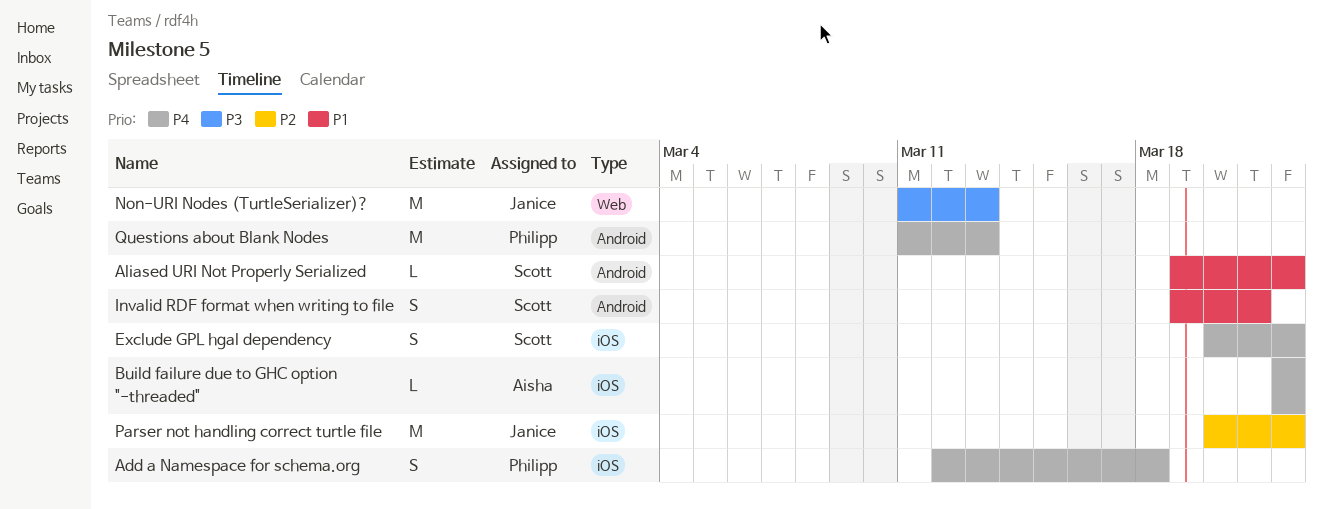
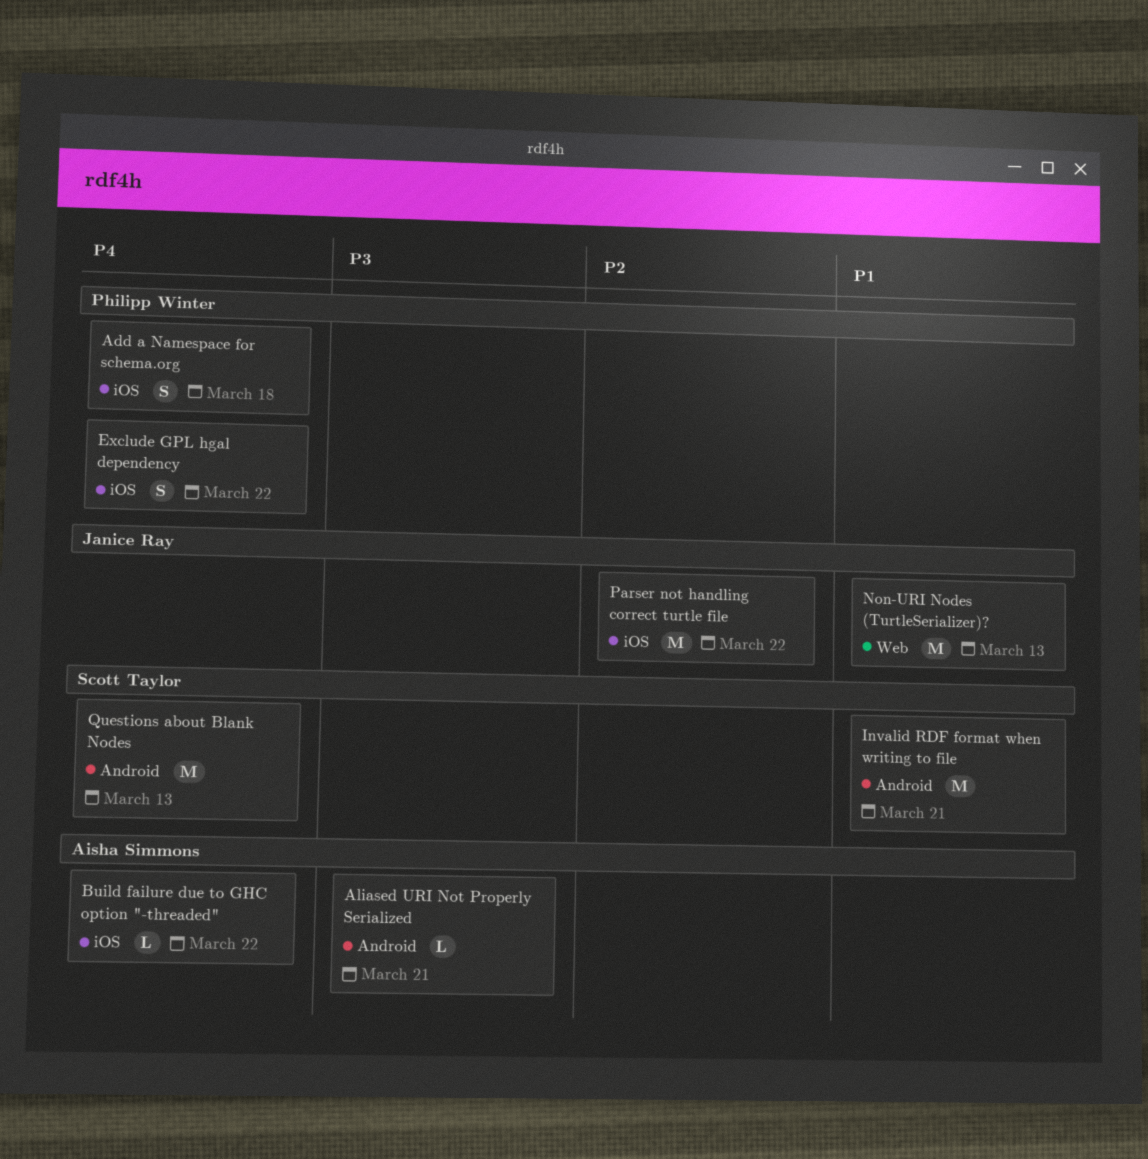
Aliased URI Not Properly Serialized, owner: Scott Taylor -> Aisha Simmons
Aliased URI Not Properly Serialized, priority: P1 -> P3
Aliased URI Not Properly Serialized, due: Mar 22 -> Mar 21
Exclude GPL hgal dependency, owner: Scott Taylor -> Philipp Winter
Invalid RDF format when writing to file, estimate: S -> M
Non-URI Nodes (TurtleSerializer)?, priority: P3 -> P1
Questions about Blank Nodes, owner: Philipp Winter -> Scott Taylor

